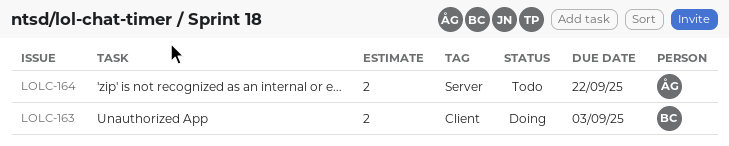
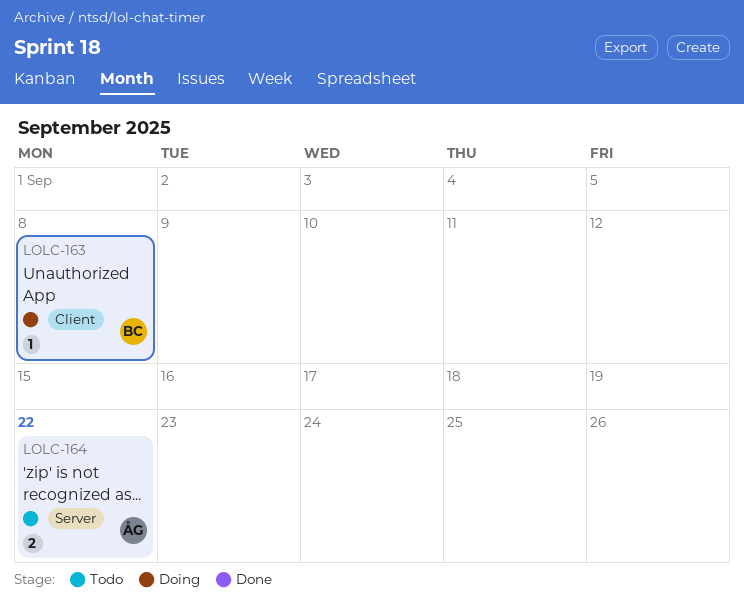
LOLC-163, estimate: 2 -> 1
LOLC-163, due: Sep 3 -> Sep 8

